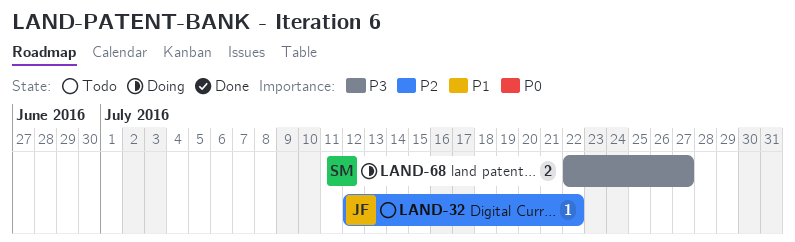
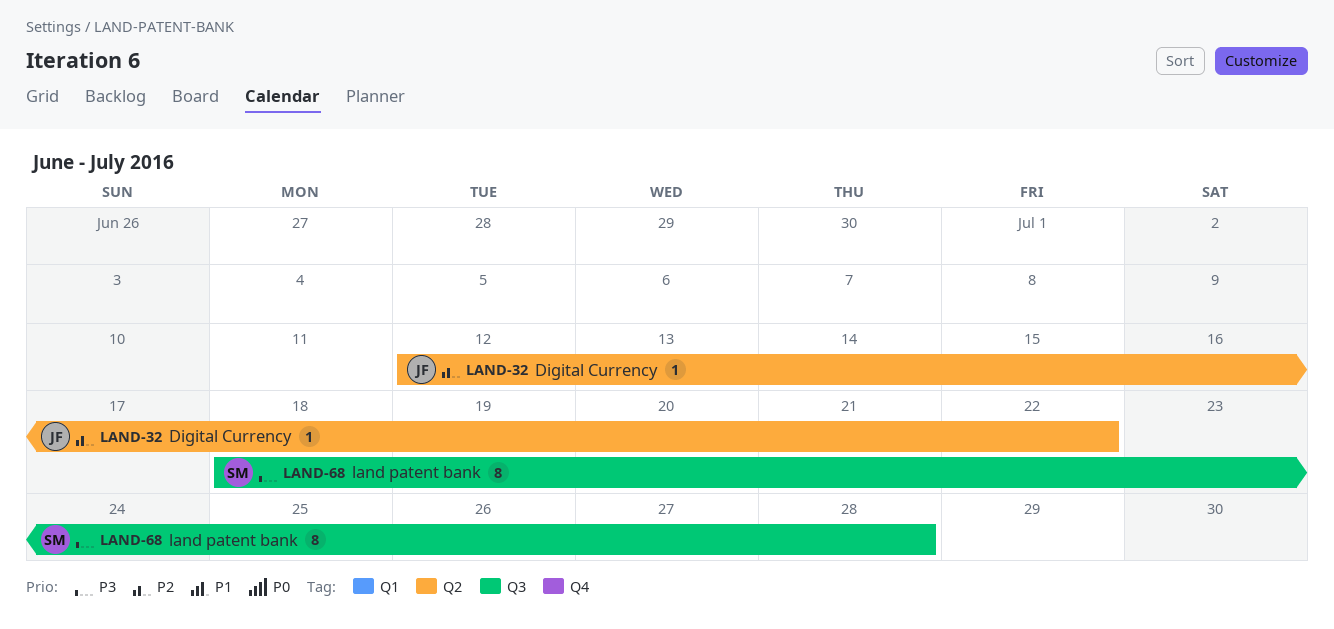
LAND-68, estimate: 2 -> 8
LAND-68, start: Jul 22 -> Jul 18
LAND-68, due: Jul 27 -> Jul 28

